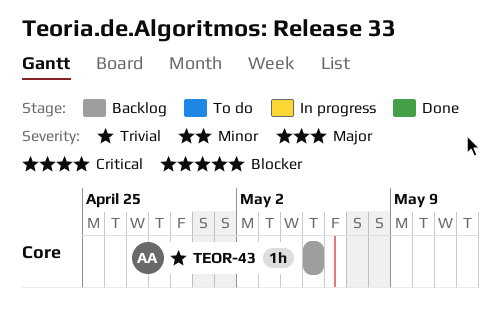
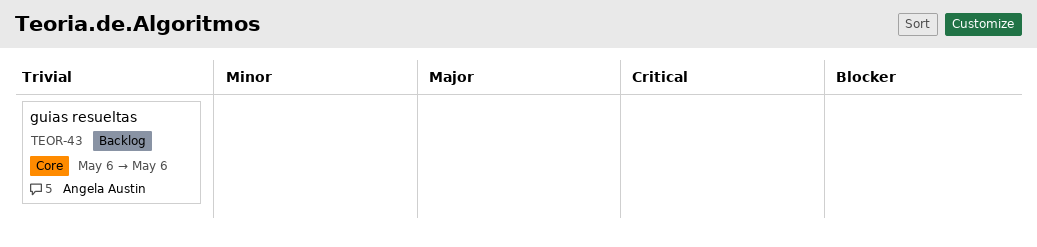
TEOR-43, start: May 5 -> May 6
TEOR-43, due: May 5 -> May 6

